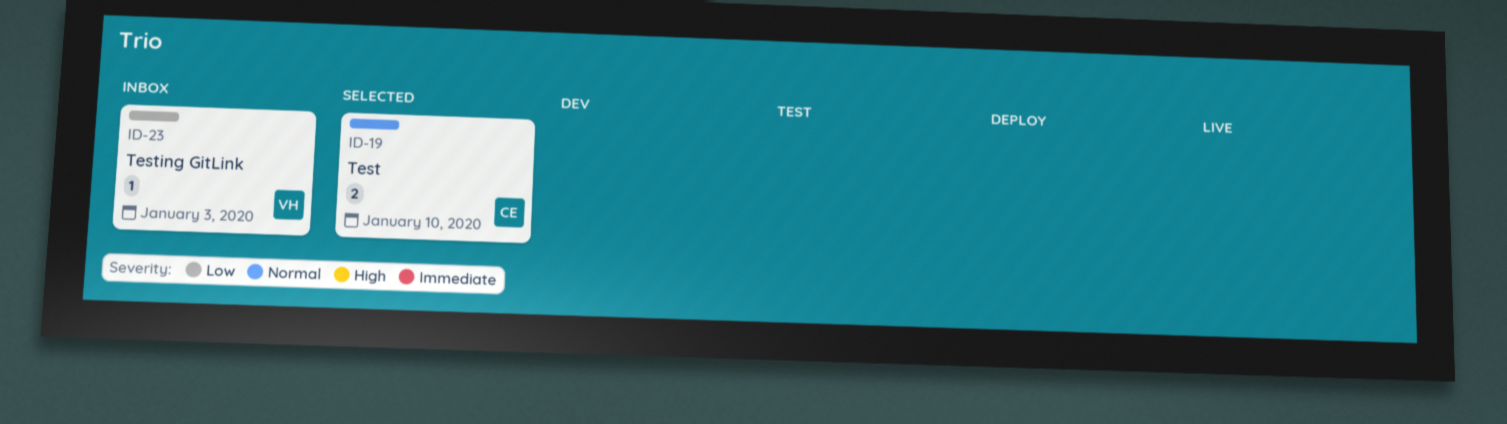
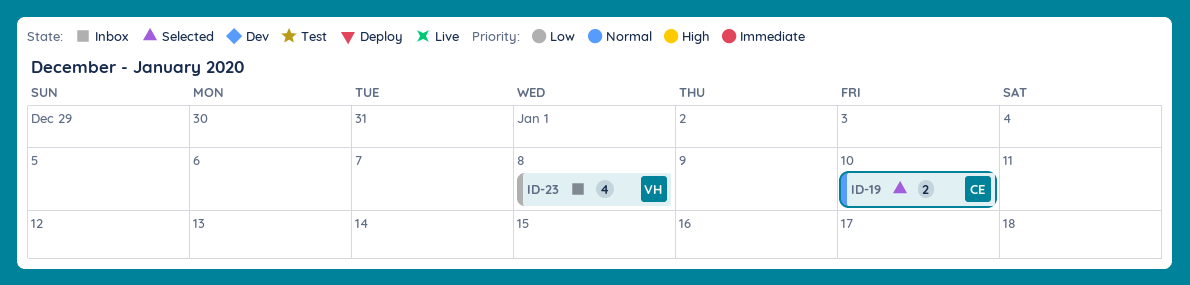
ID-23, estimate: 1 -> 4
ID-23, due: Jan 3 -> Jan 8

